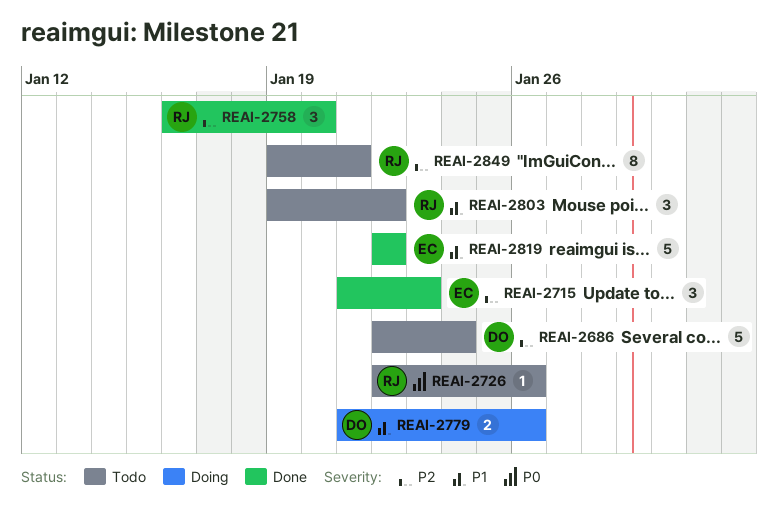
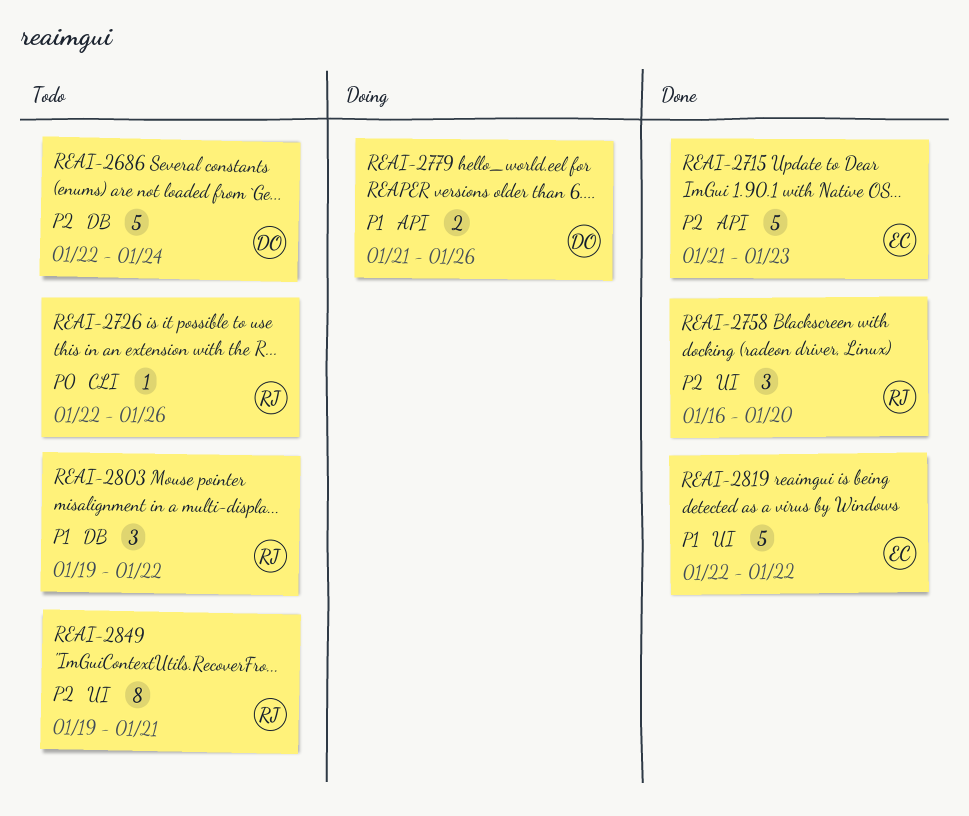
REAI-2715, estimate: 3 -> 5

